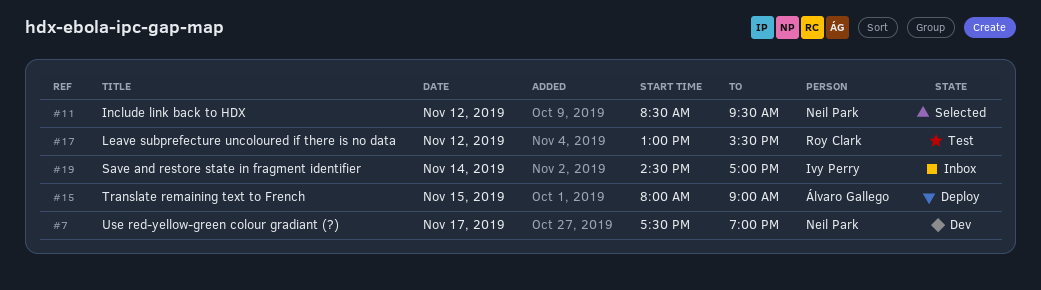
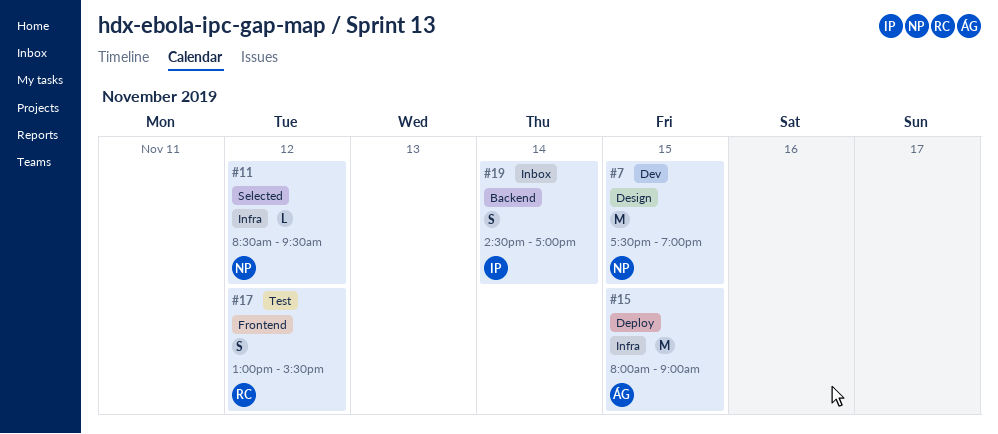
#7, day: Nov 17 -> Nov 15

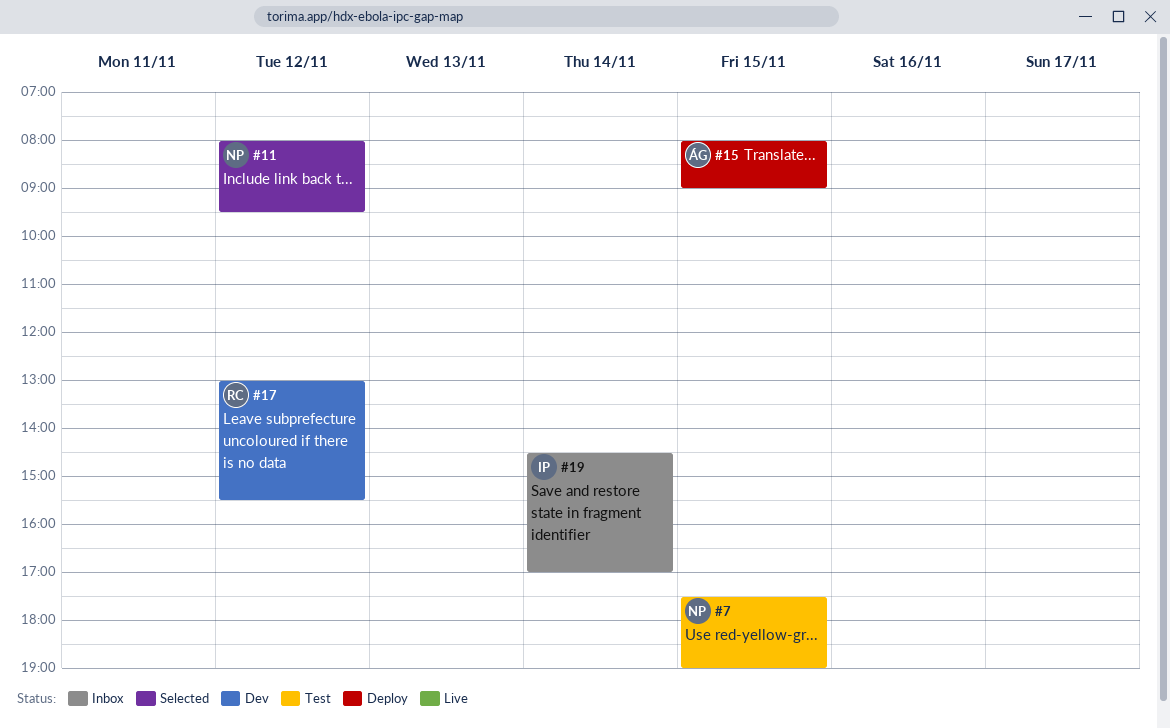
#7, status: Dev -> Test
#11, begins: 08:30 -> 08:00
#17, status: Test -> Dev

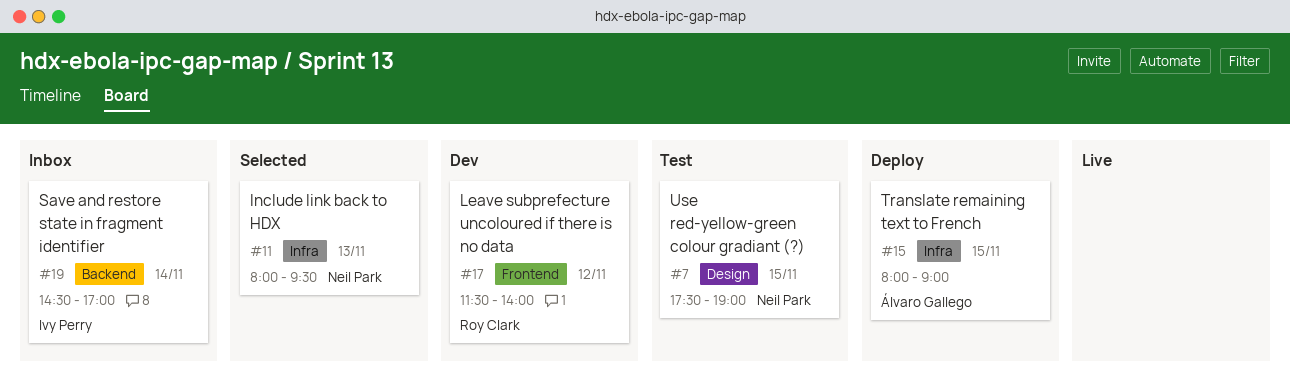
#11, day: Nov 12 -> Nov 13
#17, begins: 13:00 -> 11:30
#17, ends: 15:30 -> 14:00

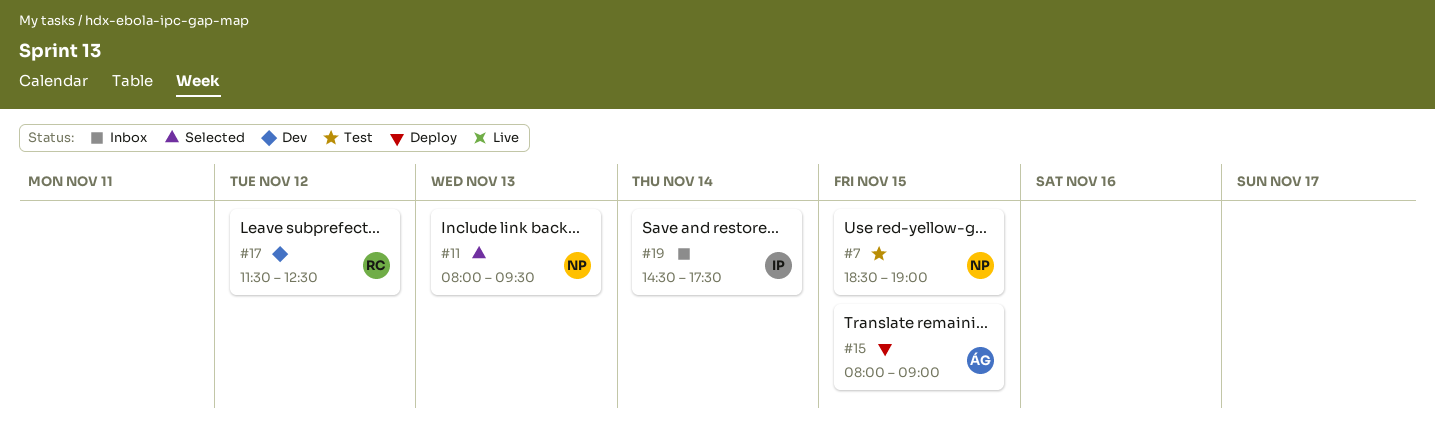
#7, begins: 17:30 -> 18:30
#17, ends: 14:00 -> 12:30
#19, ends: 17:00 -> 17:30

